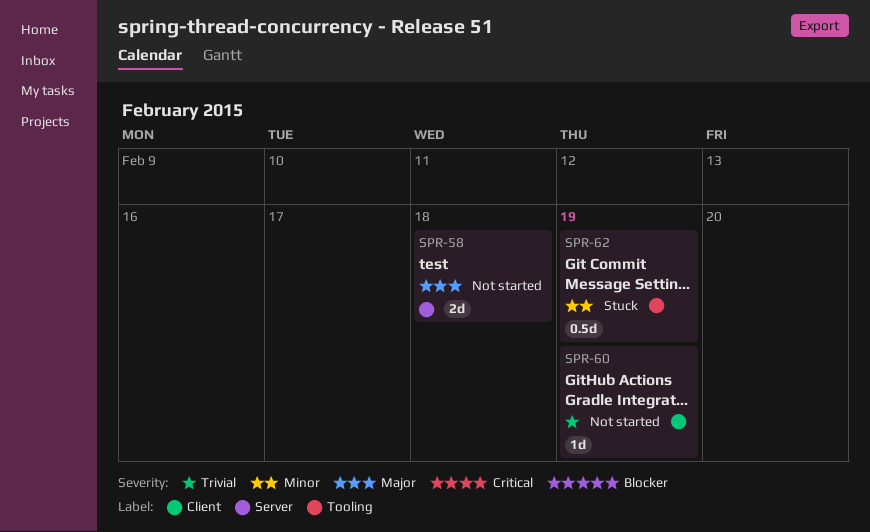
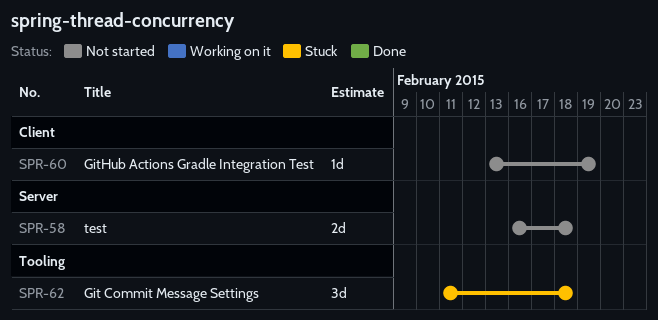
SPR-62, estimate: 0.5d -> 3d
SPR-62, due: Feb 19 -> Feb 18

